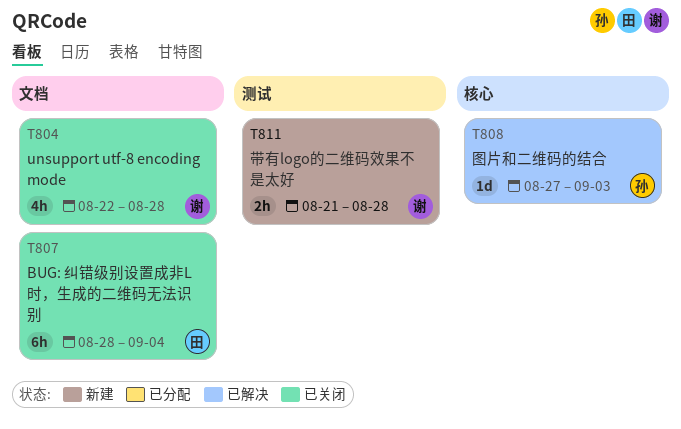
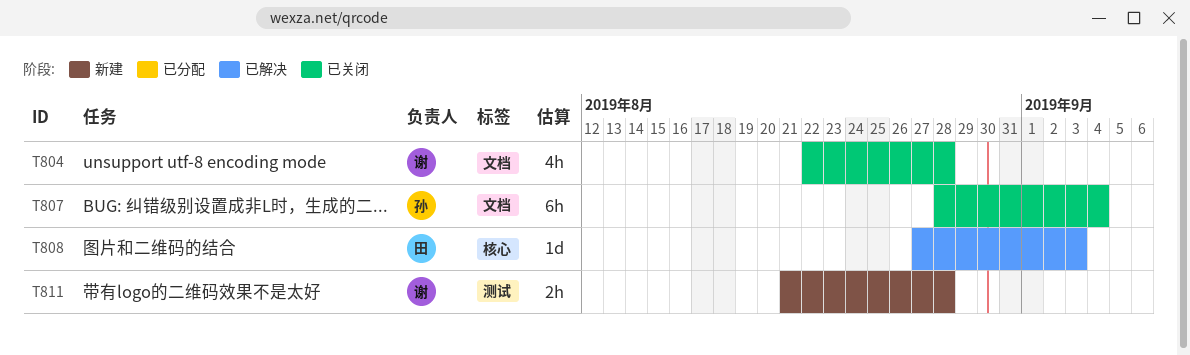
T807, owner: 田 -> 孙
T808, owner: 孙 -> 田

